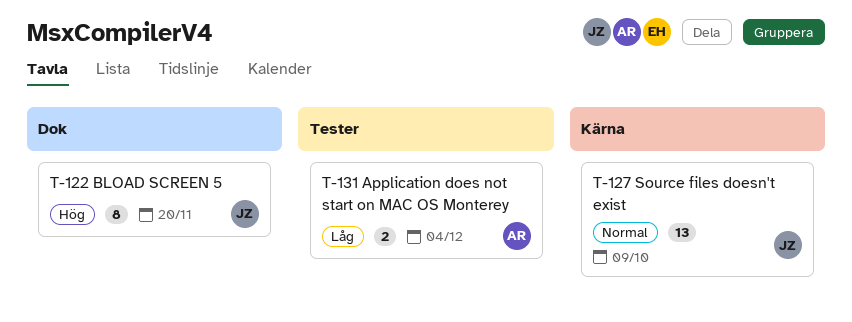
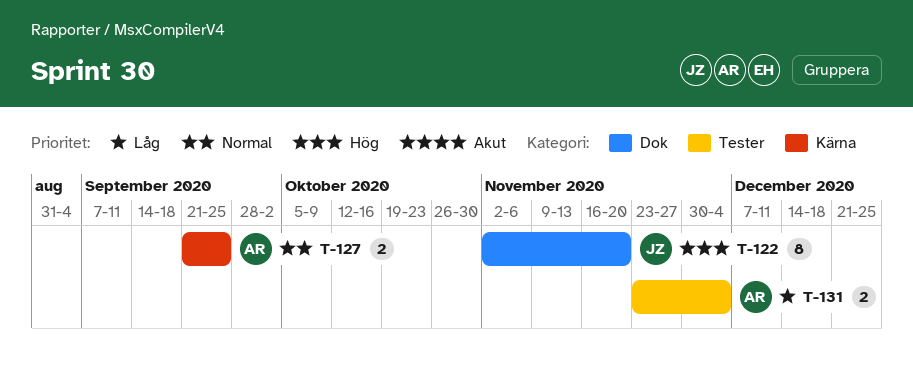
T-127, owner: JZ -> AR
T-127, estimate: 13 -> 2
T-127, due: Oct 9 -> Sep 25

